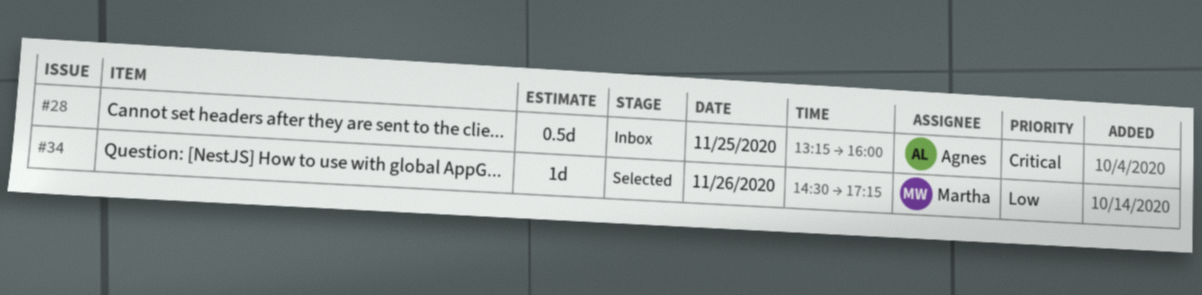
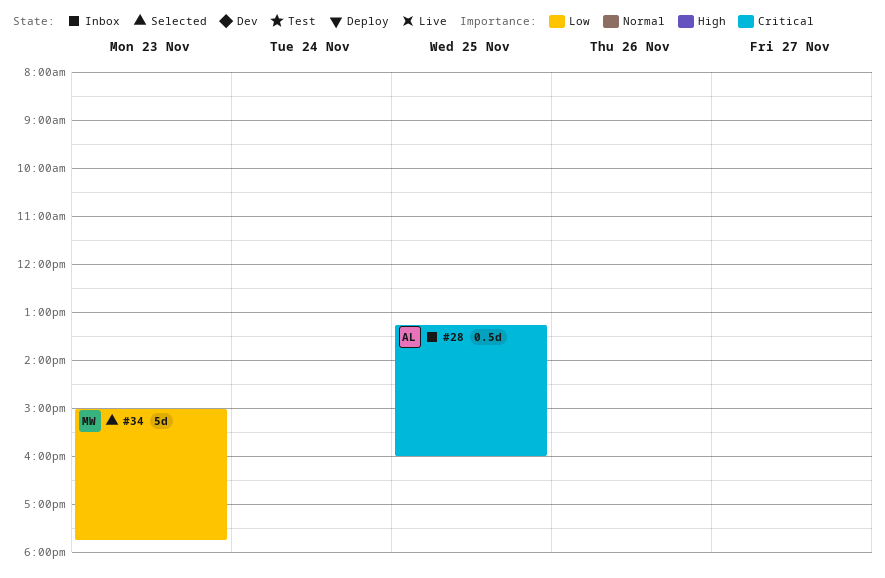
#34, estimate: 1d -> 5d
#34, day: Nov 26 -> Nov 23
#34, begins: 14:30 -> 15:00
#34, ends: 17:15 -> 17:45

